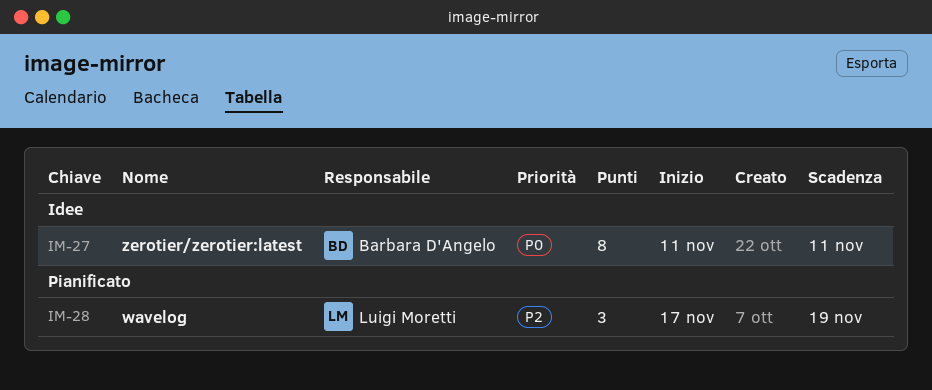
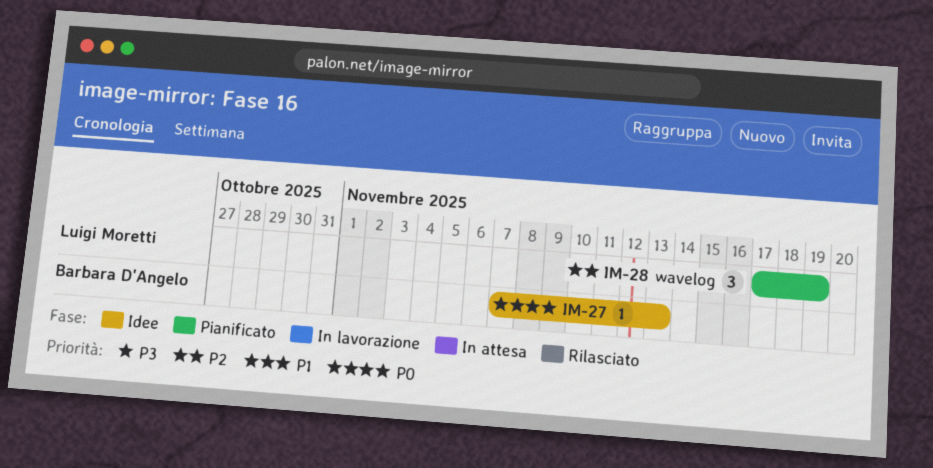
IM-27, estimate: 8 -> 1
IM-27, start: Nov 11 -> Nov 7
IM-27, due: Nov 11 -> Nov 13

